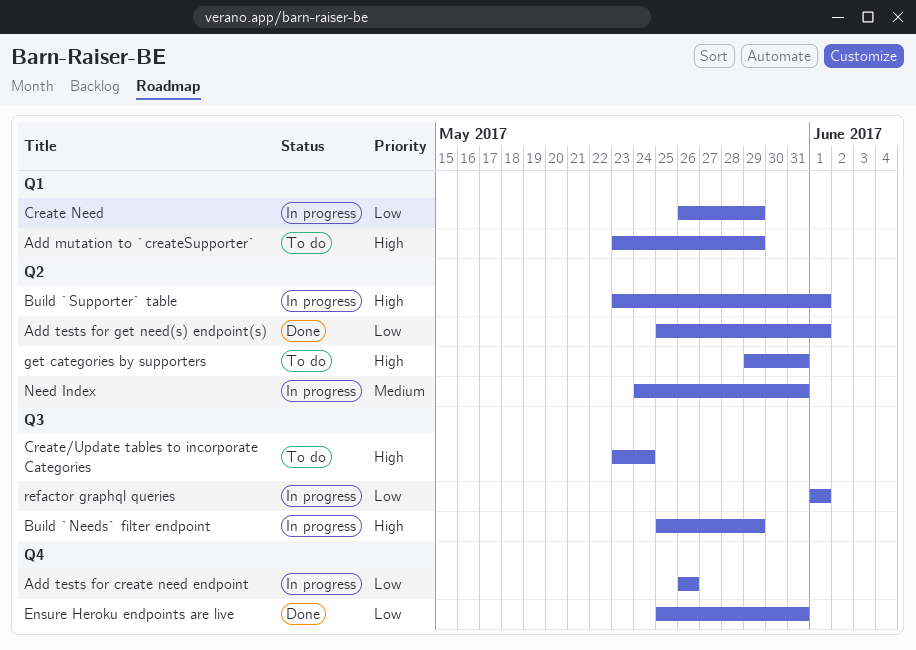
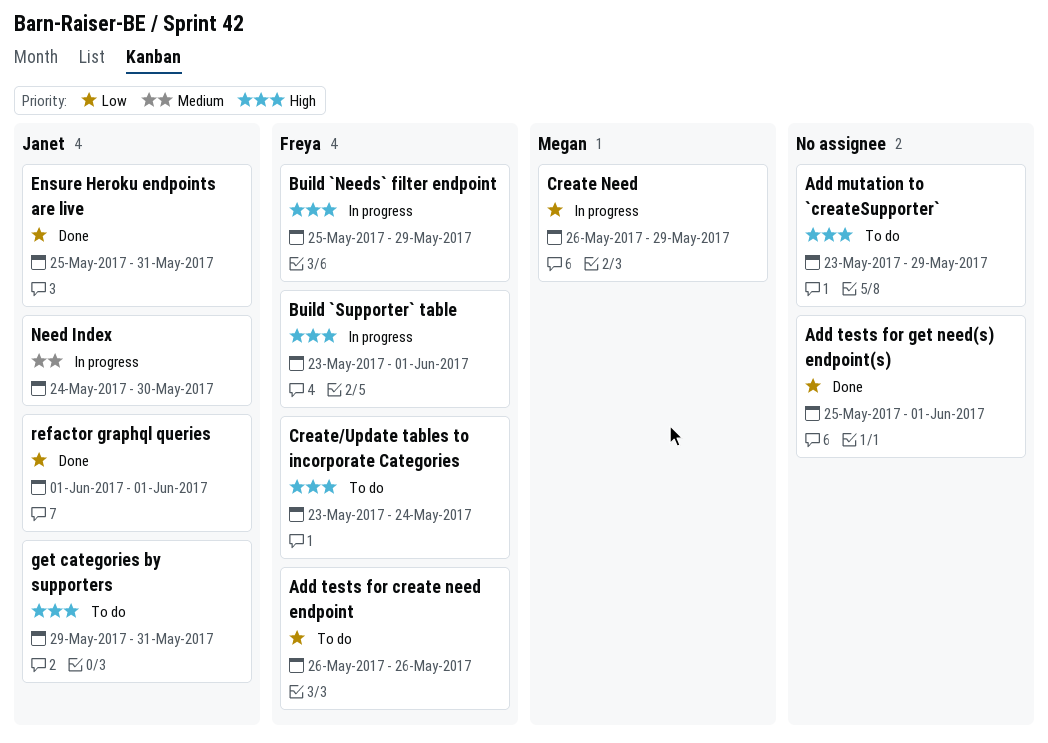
Add tests for create need endpoint, status: In progress -> To do
Need Index, due: May 31 -> May 30
refactor graphql queries, status: In progress -> Done

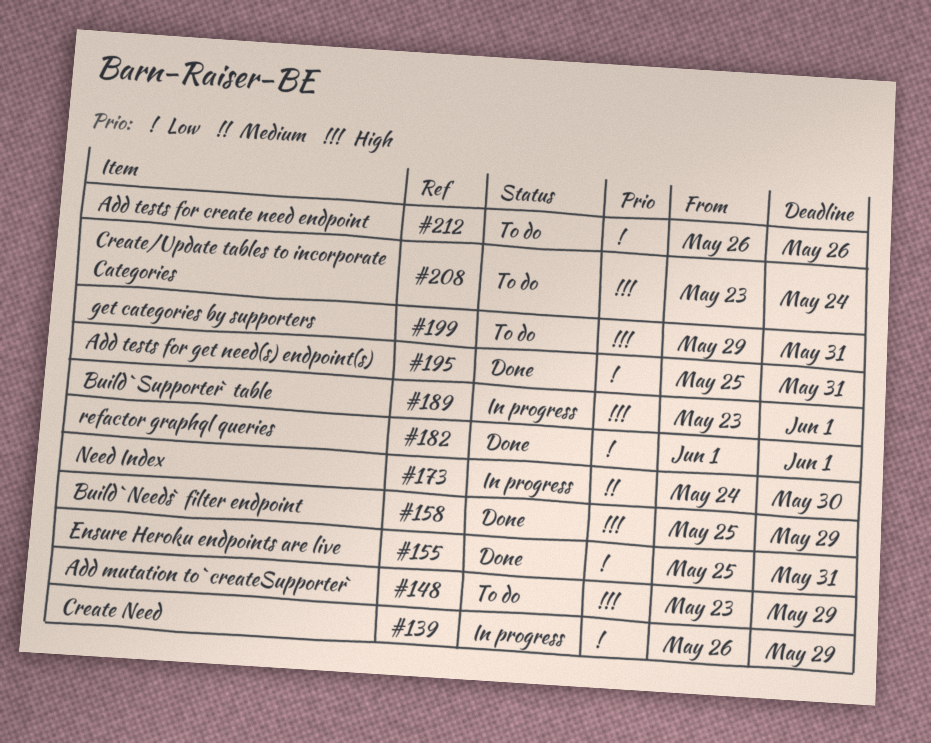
Add tests for get need(s) endpoint(s), due: Jun 1 -> May 31
Build `Needs` filter endpoint, status: In progress -> Done

